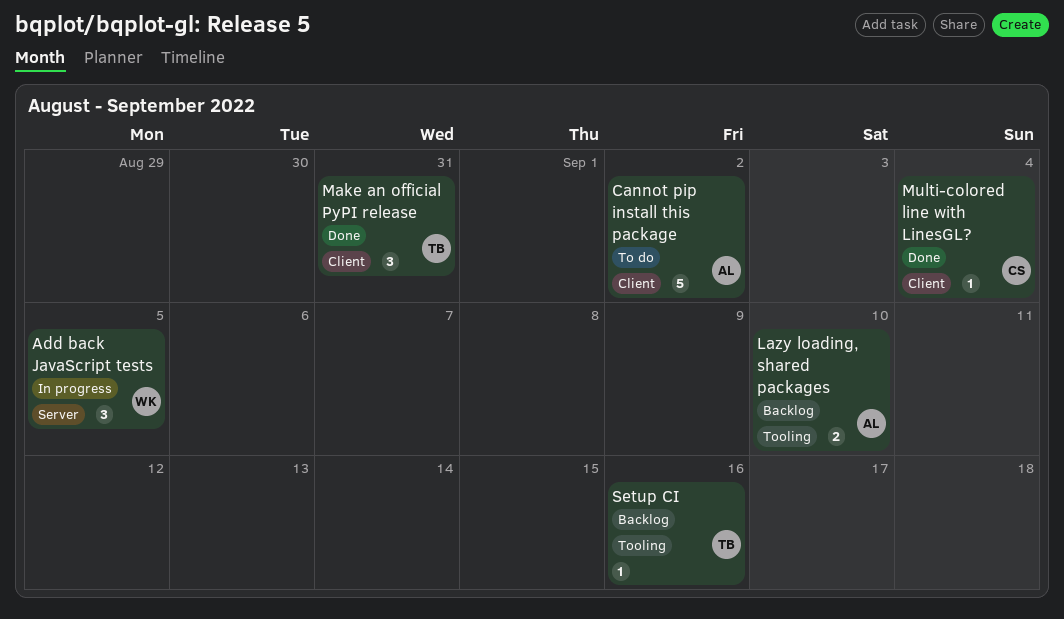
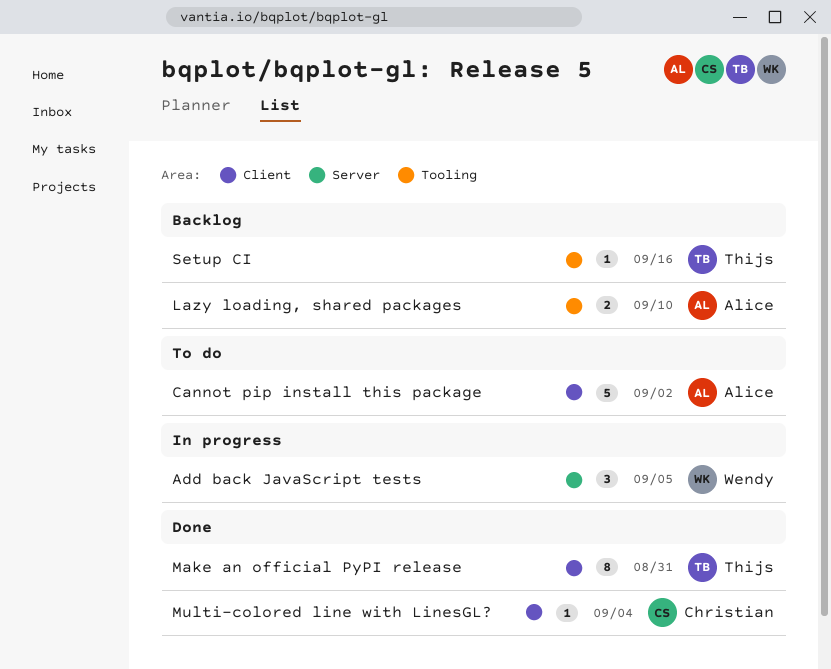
Make an official PyPI release, estimate: 3 -> 8

